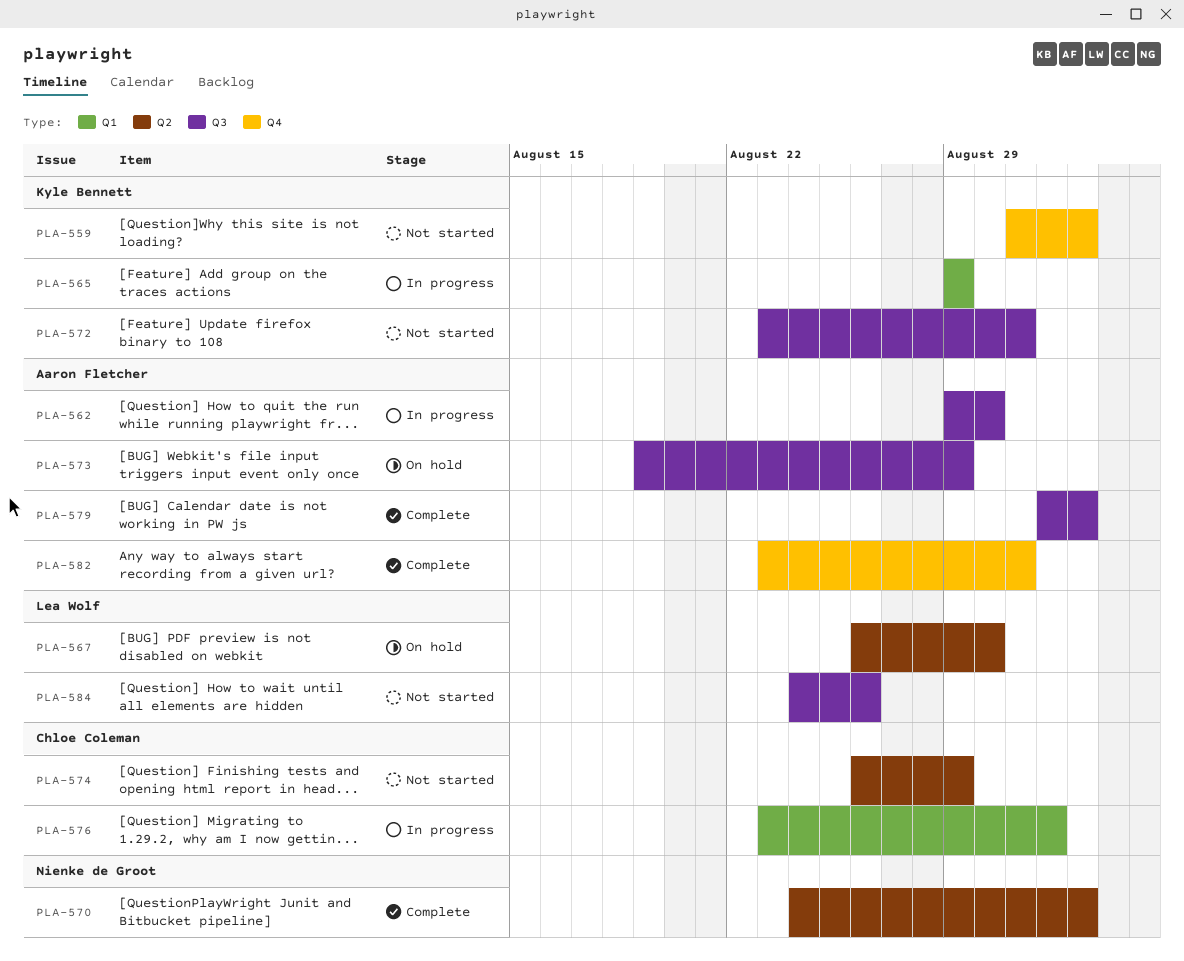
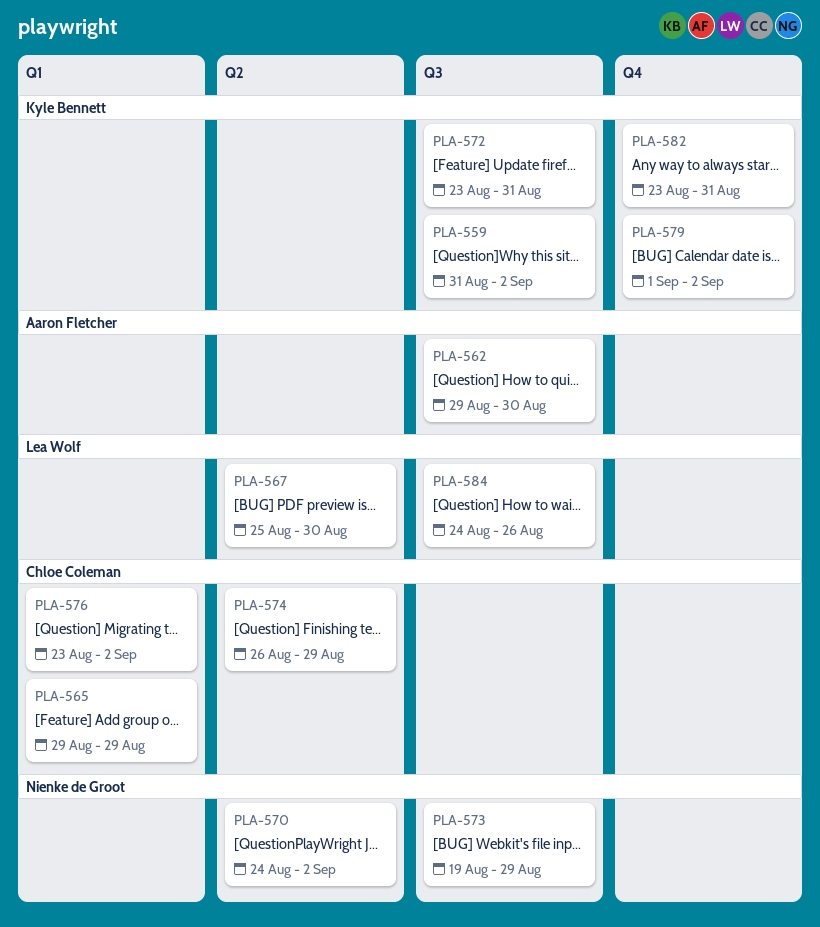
PLA-559, label: Q4 -> Q3
PLA-565, owner: Kyle Bennett -> Chloe Coleman
PLA-567, start: Aug 26 -> Aug 25
PLA-573, owner: Aaron Fletcher -> Nienke de Groot
PLA-576, due: Sep 1 -> Sep 2
PLA-579, owner: Aaron Fletcher -> Kyle Bennett
PLA-579, label: Q3 -> Q4
PLA-582, owner: Aaron Fletcher -> Kyle Bennett

